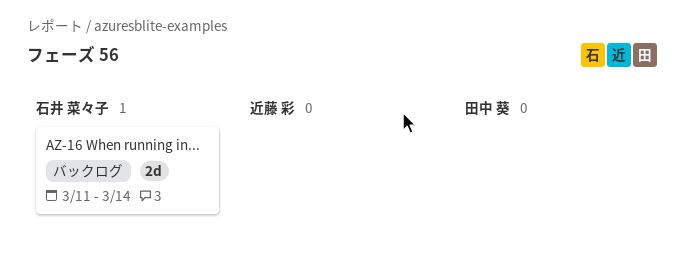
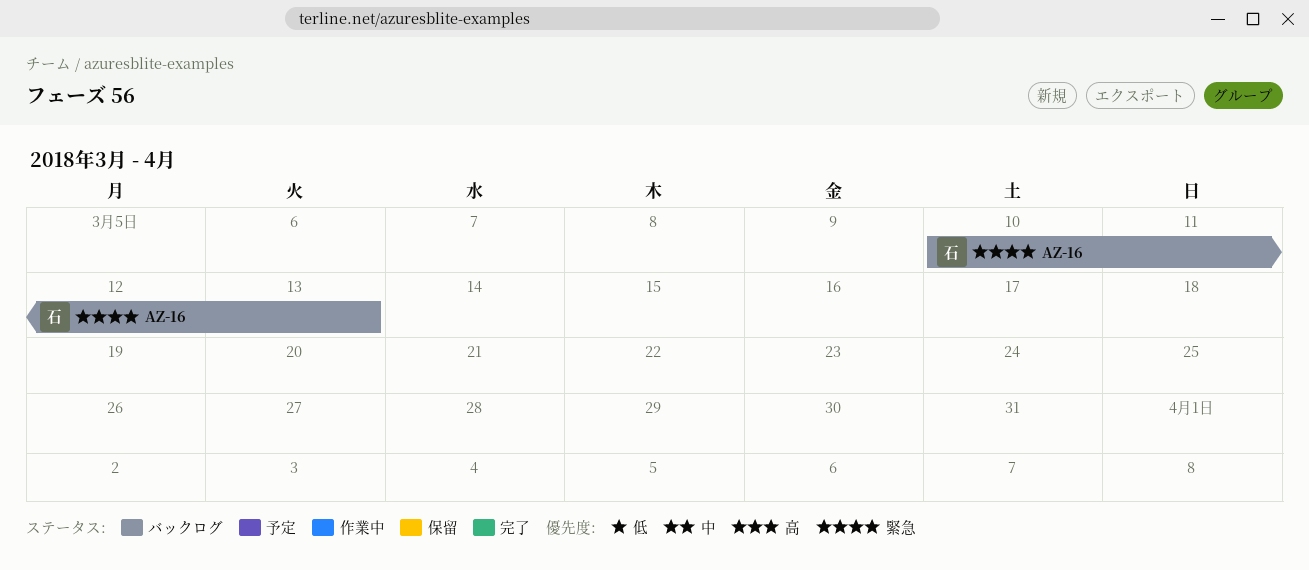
AZ-16, start: Mar 11 -> Mar 10
AZ-16, due: Mar 14 -> Mar 13

